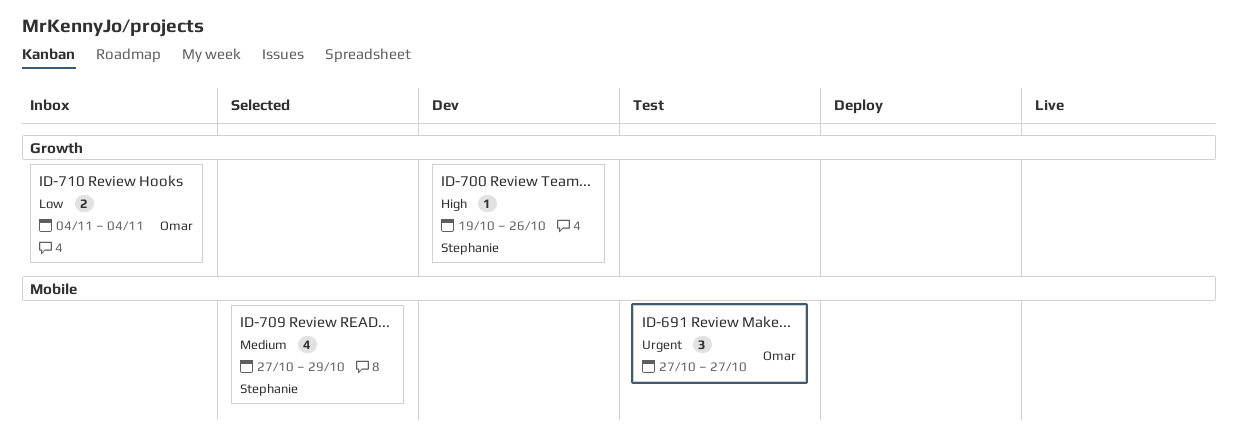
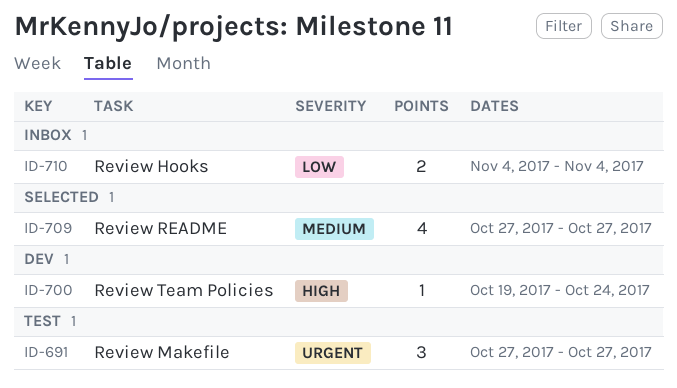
ID-700, due: Oct 26 -> Oct 24
ID-709, due: Oct 29 -> Oct 27

